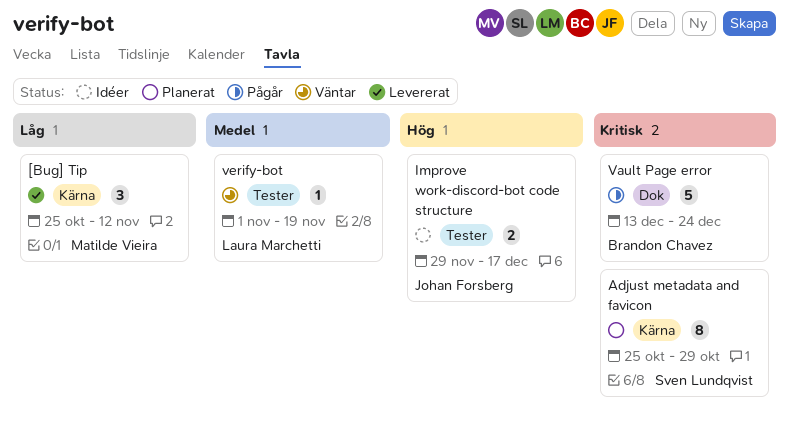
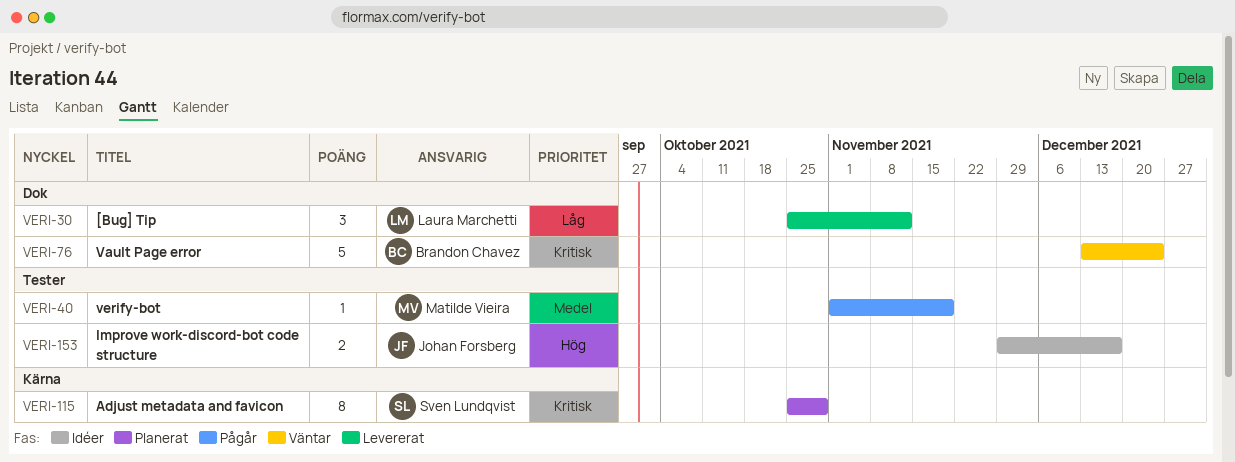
[Bug] Tip, owner: Matilde Vieira -> Laura Marchetti
[Bug] Tip, label: Kärna -> Dok
Vault Page error, status: Pågår -> Väntar
verify-bot, status: Väntar -> Pågår
verify-bot, owner: Laura Marchetti -> Matilde Vieira

